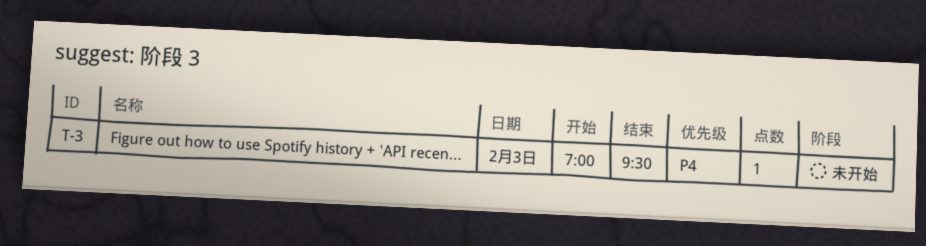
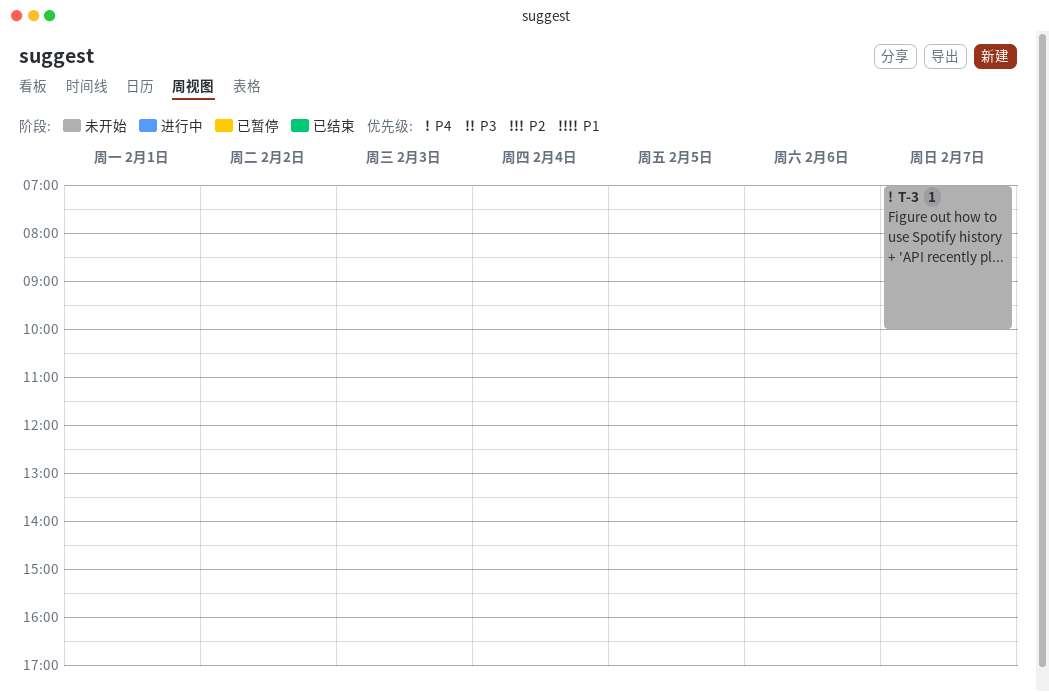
T-3, day: Feb 3 -> Feb 7
T-3, ends: 09:30 -> 10:00

